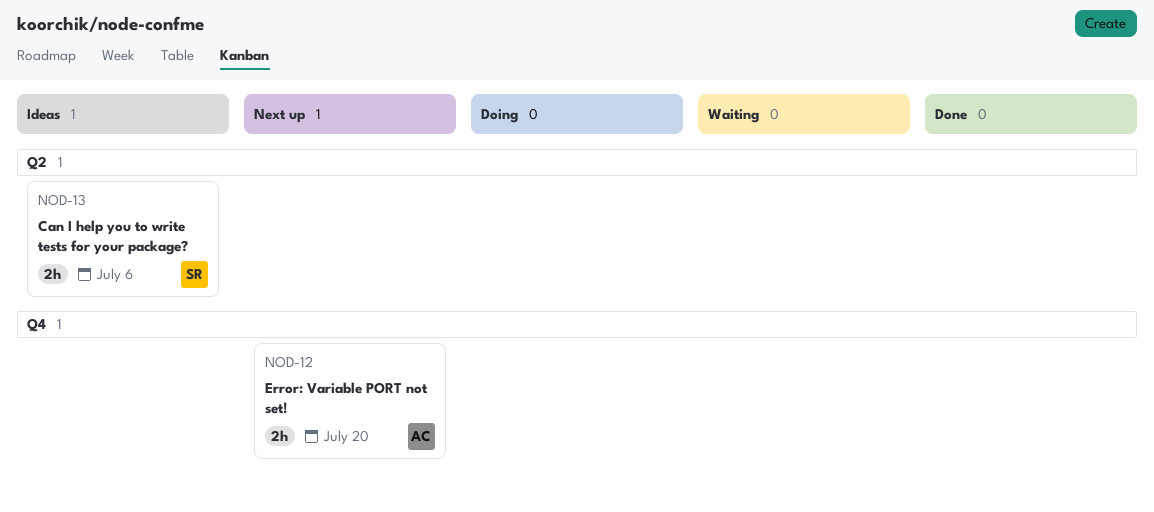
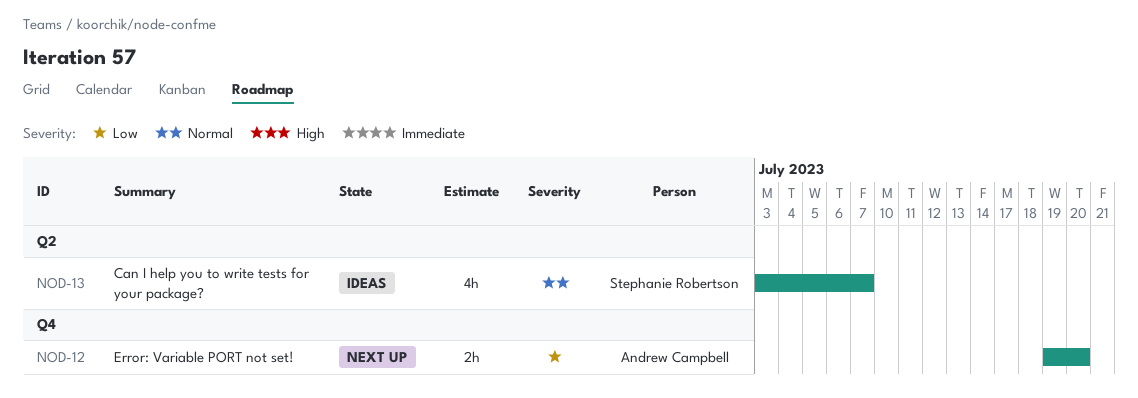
NOD-13, estimate: 2h -> 4h
NOD-13, due: Jul 6 -> Jul 7

